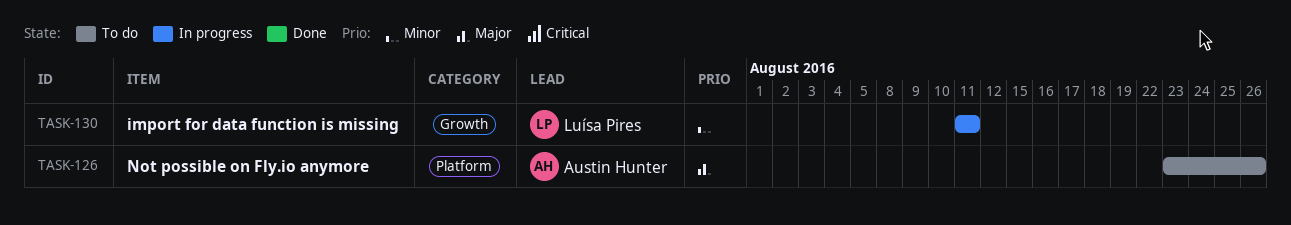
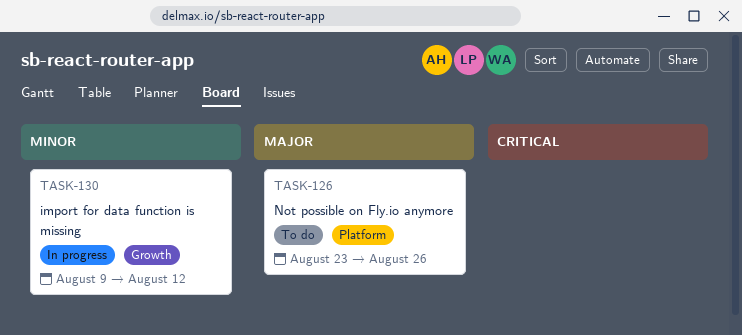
TASK-130, start: Aug 11 -> Aug 9
TASK-130, due: Aug 11 -> Aug 12

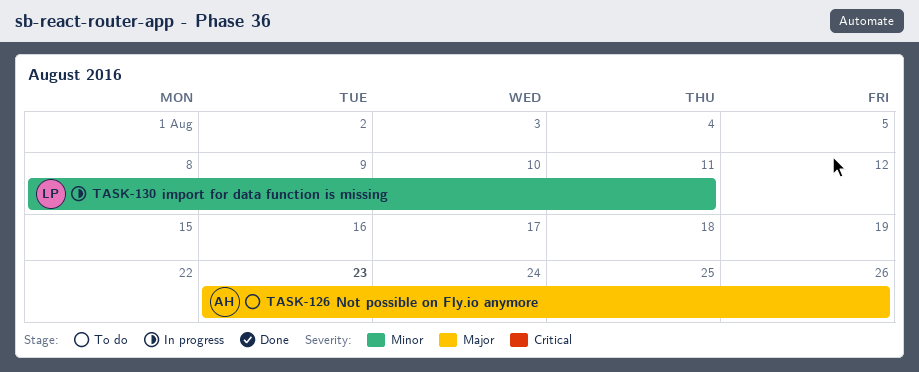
TASK-130, start: Aug 9 -> Aug 8
TASK-130, due: Aug 12 -> Aug 11

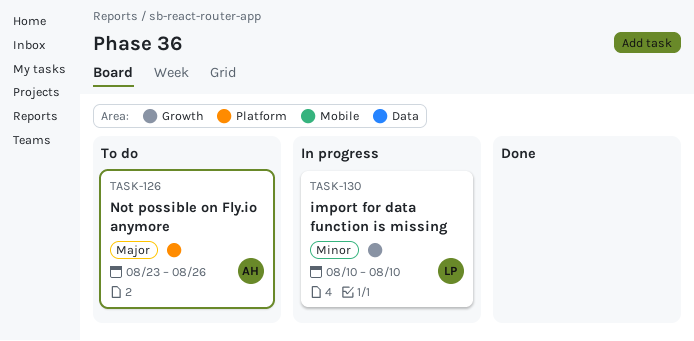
TASK-130, start: Aug 8 -> Aug 10
TASK-130, due: Aug 11 -> Aug 10

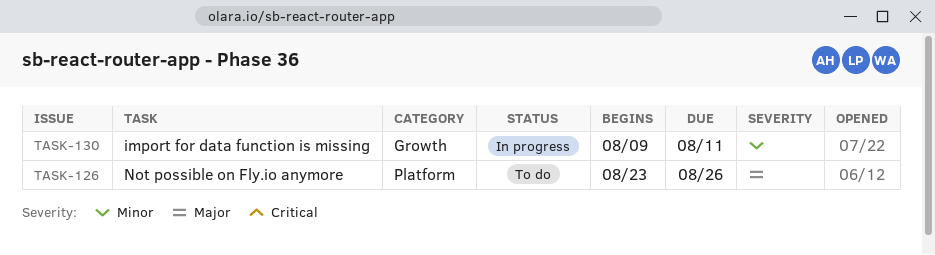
TASK-130, start: Aug 10 -> Aug 9
TASK-130, due: Aug 10 -> Aug 11

